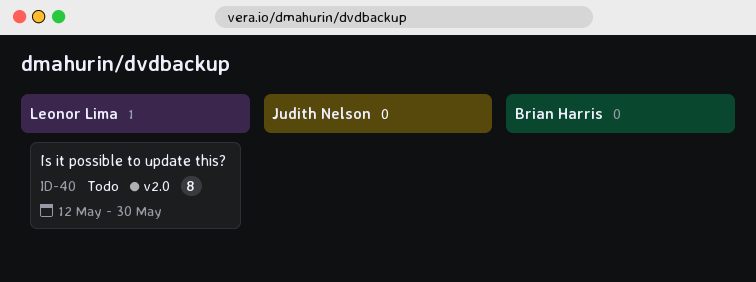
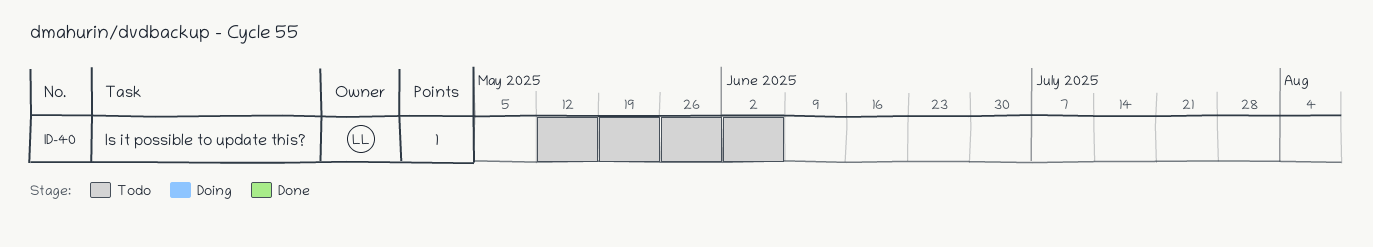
ID-40, estimate: 8 -> 1
ID-40, due: May 30 -> Jun 6

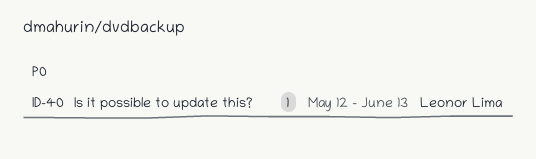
ID-40, due: Jun 6 -> Jun 13

